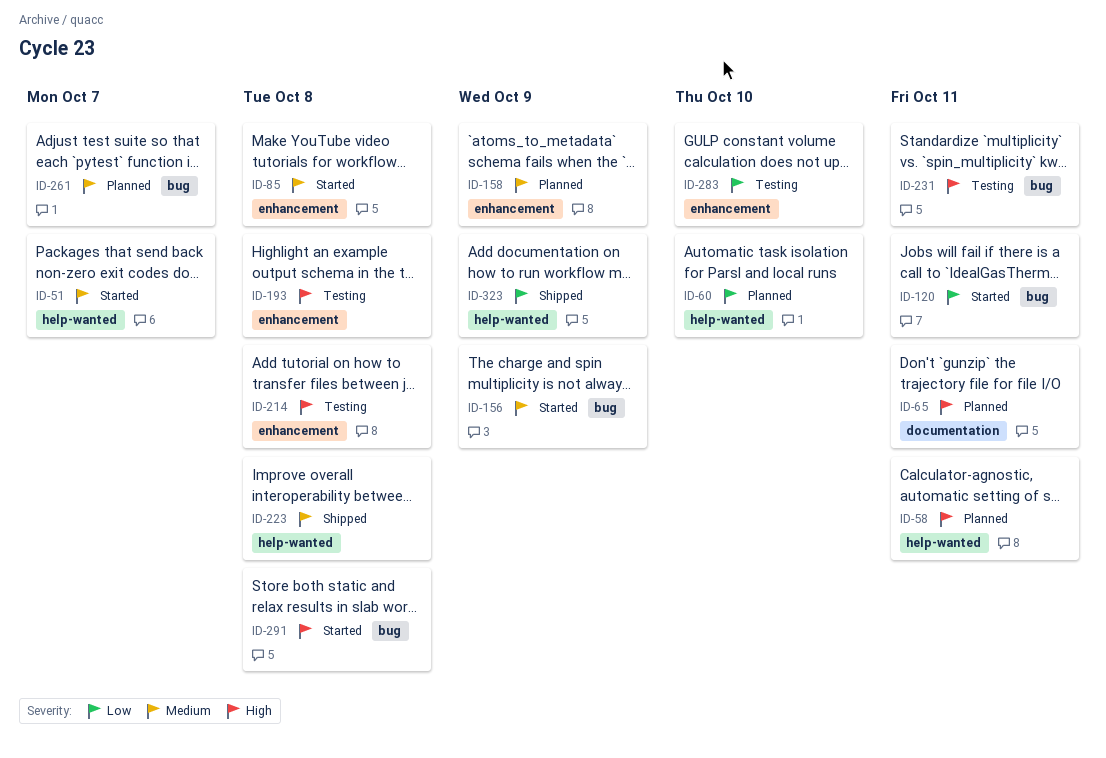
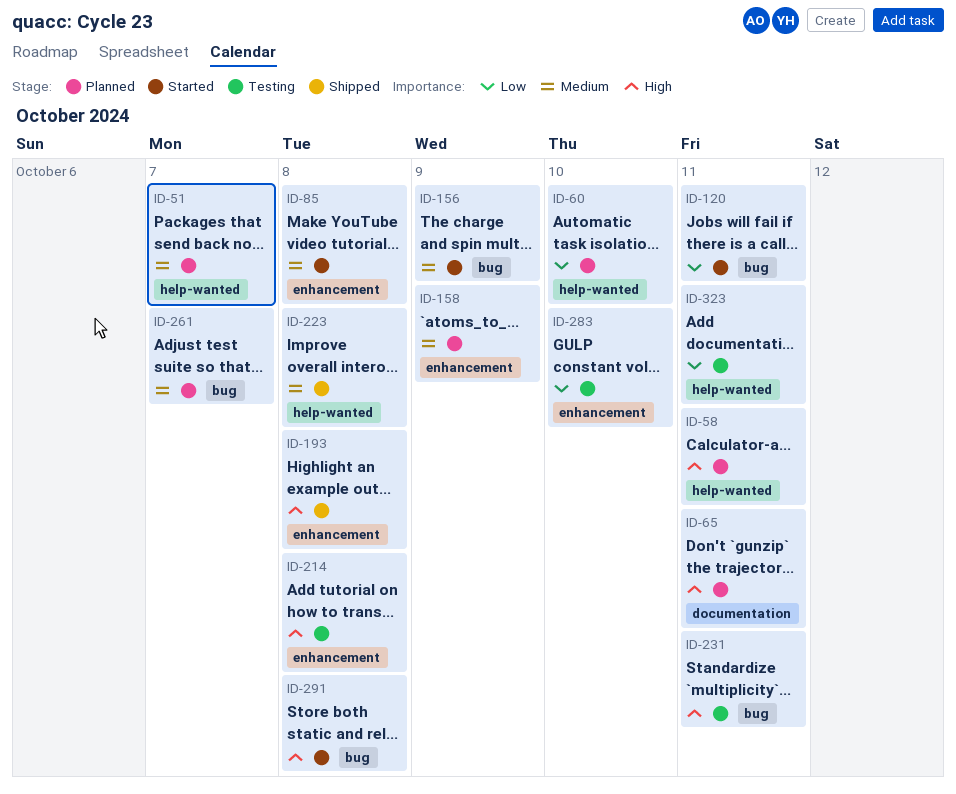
ID-51, status: Started -> Planned
ID-193, status: Testing -> Shipped
ID-323, status: Shipped -> Testing
ID-323, due: Oct 9 -> Oct 11

